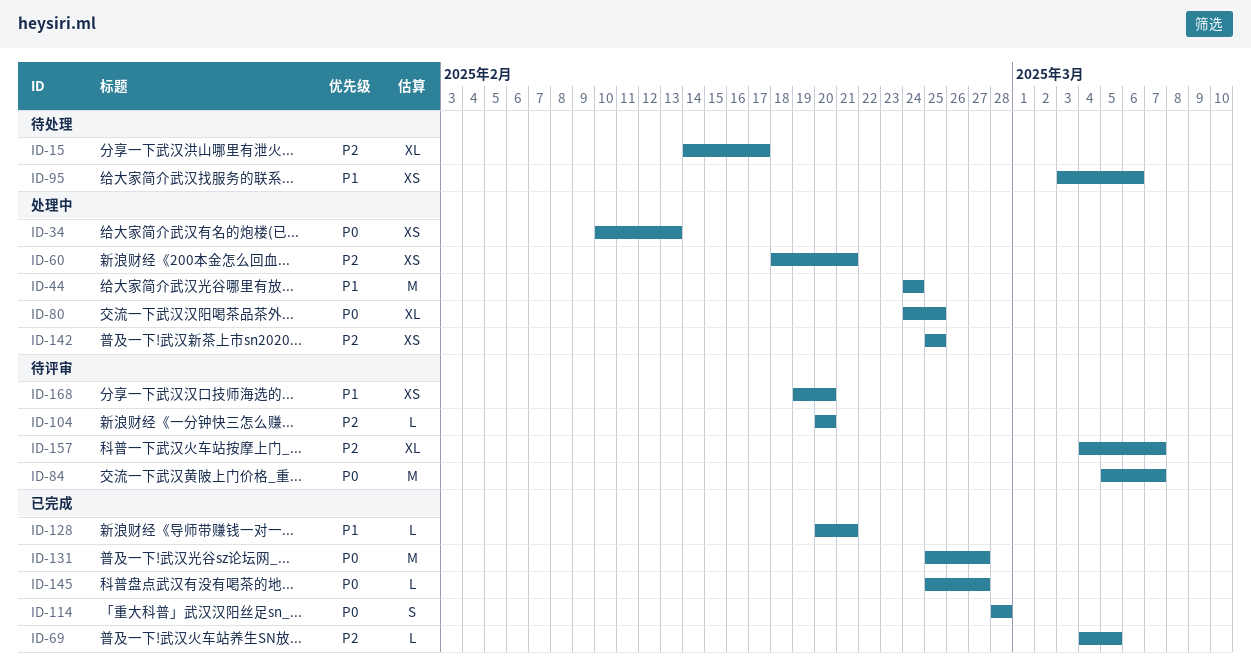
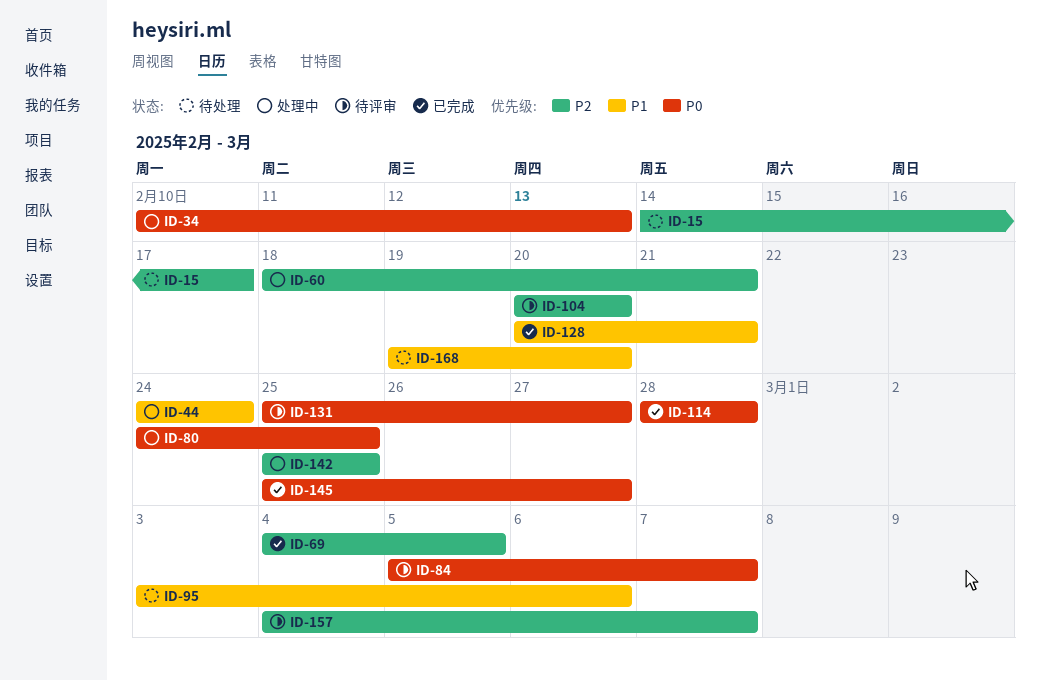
ID-131, status: 已完成 -> 待评审
ID-168, status: 待评审 -> 待处理

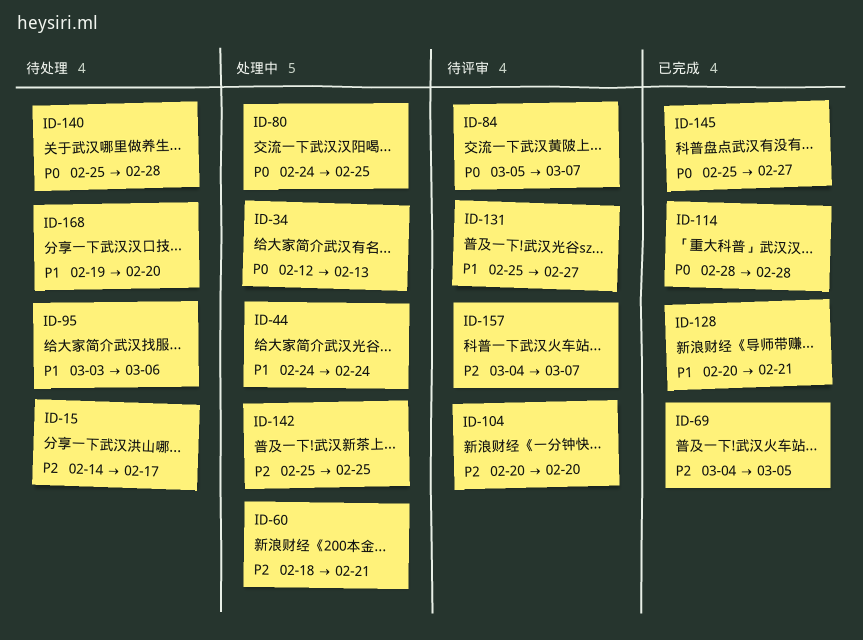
ID-34, start: Feb 10 -> Feb 12
ID-131, priority: P0 -> P1
ID-140: none -> present

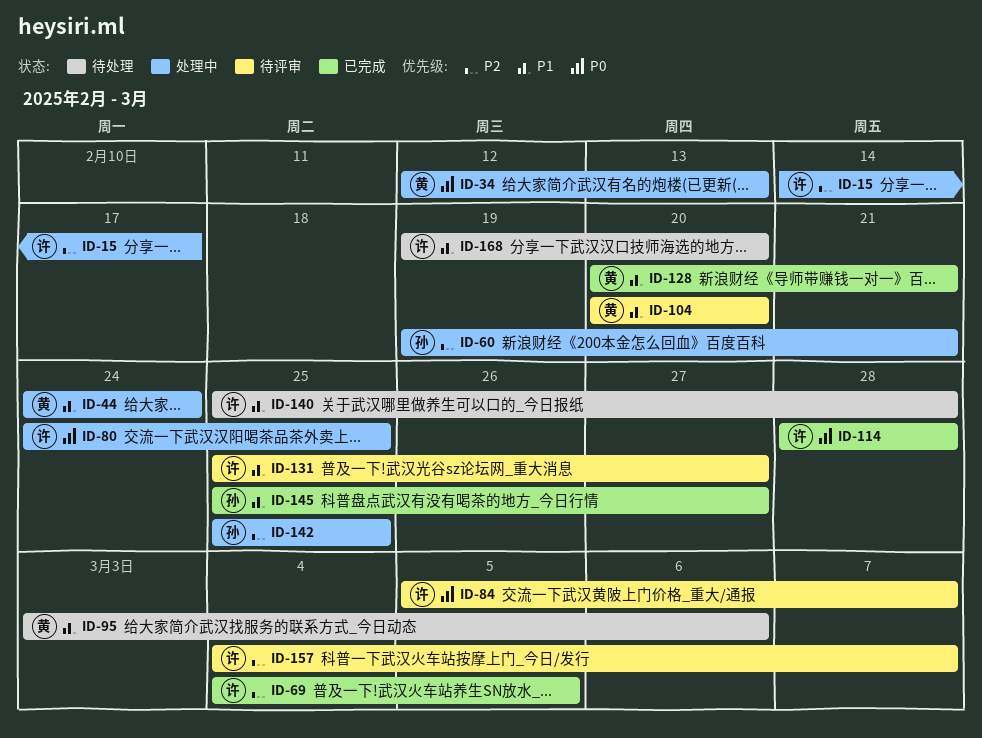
ID-15, status: 待处理 -> 处理中
ID-60, start: Feb 18 -> Feb 19
ID-104, priority: P2 -> P1
ID-140, priority: P0 -> P1
ID-145, priority: P0 -> P1

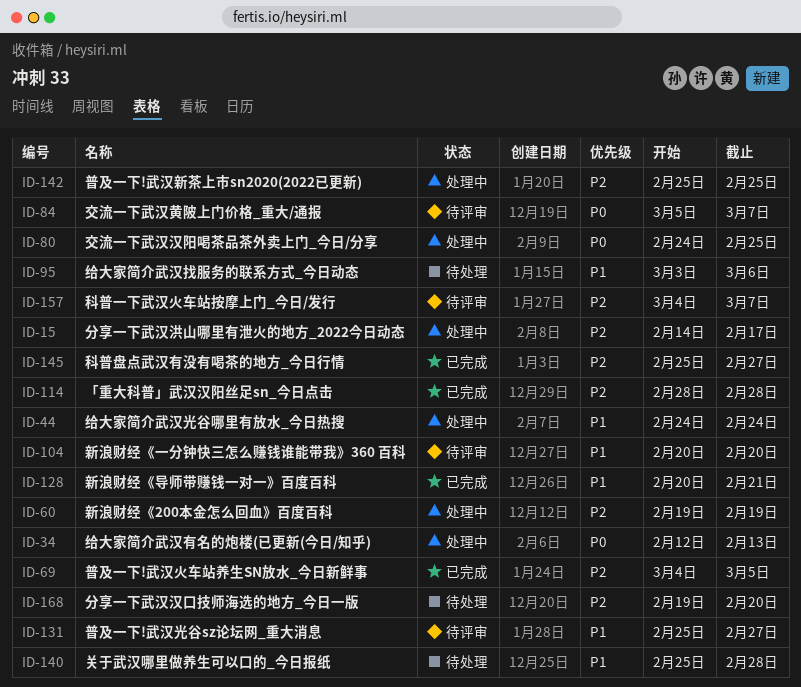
ID-60, due: Feb 21 -> Feb 19
ID-114, priority: P0 -> P2
ID-145, priority: P1 -> P2
ID-168, priority: P1 -> P2

